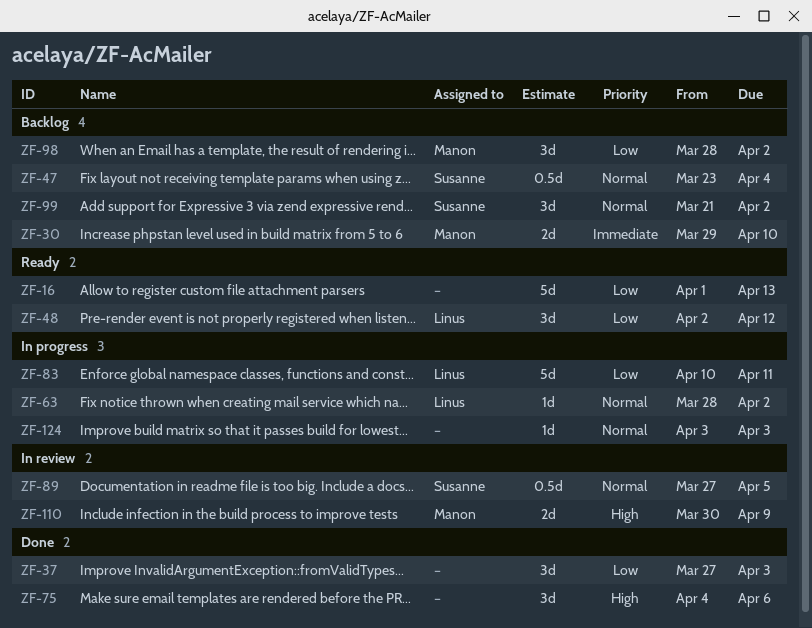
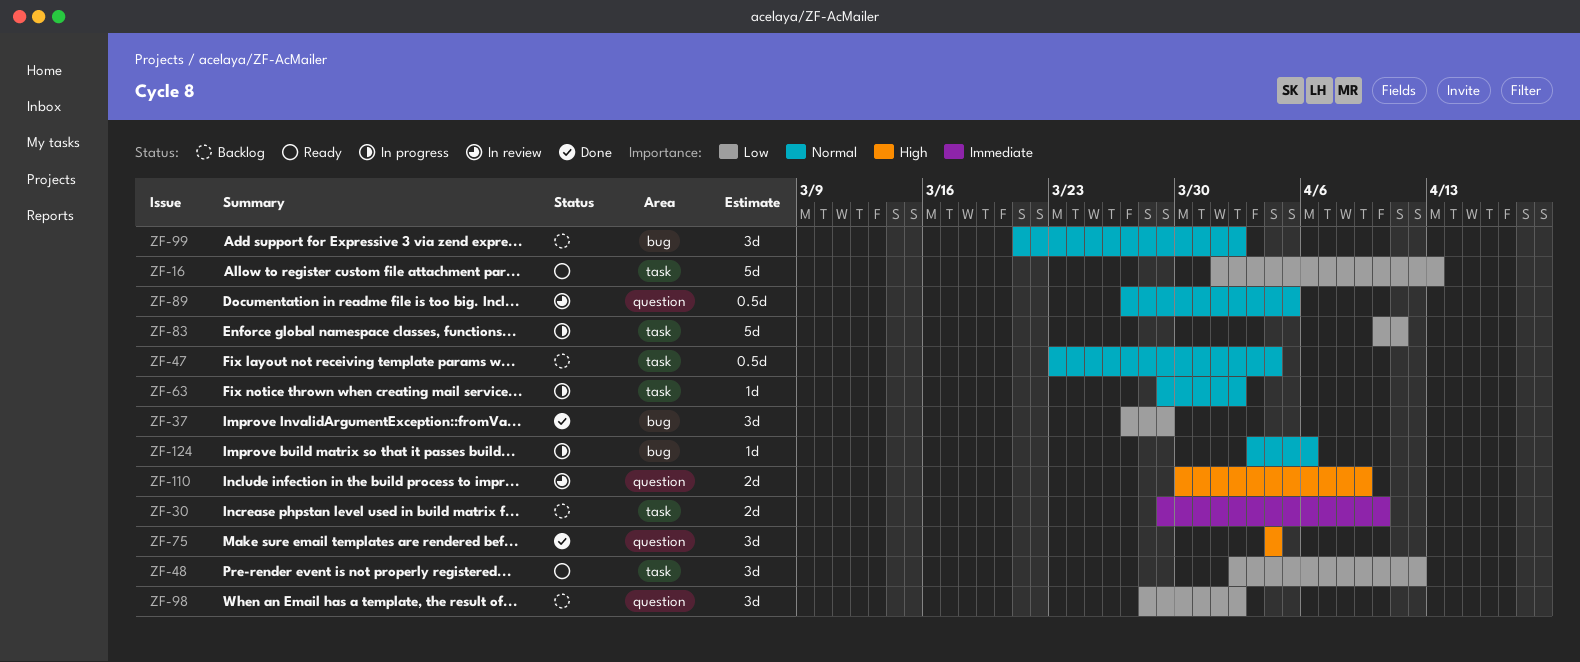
ZF-37, due: Apr 3 -> Mar 29
ZF-63, start: Mar 28 -> Mar 29
ZF-75, due: Apr 6 -> Apr 4
ZF-124, due: Apr 3 -> Apr 6

